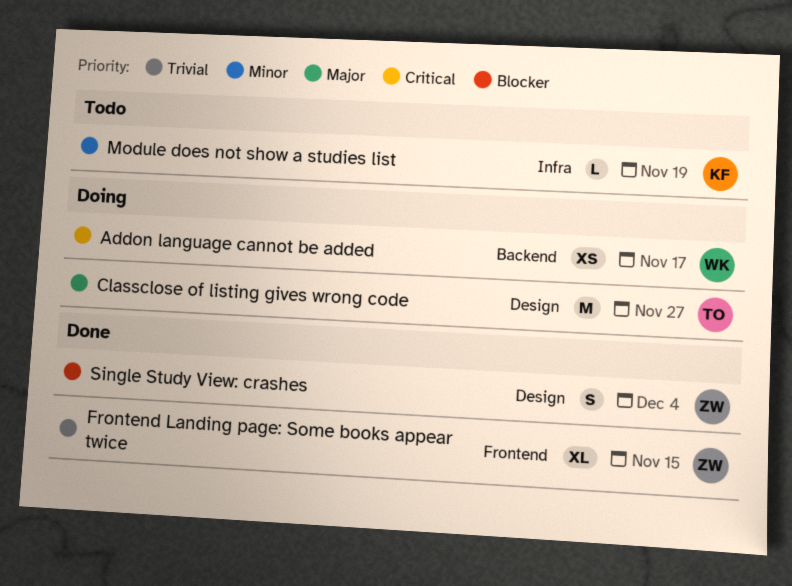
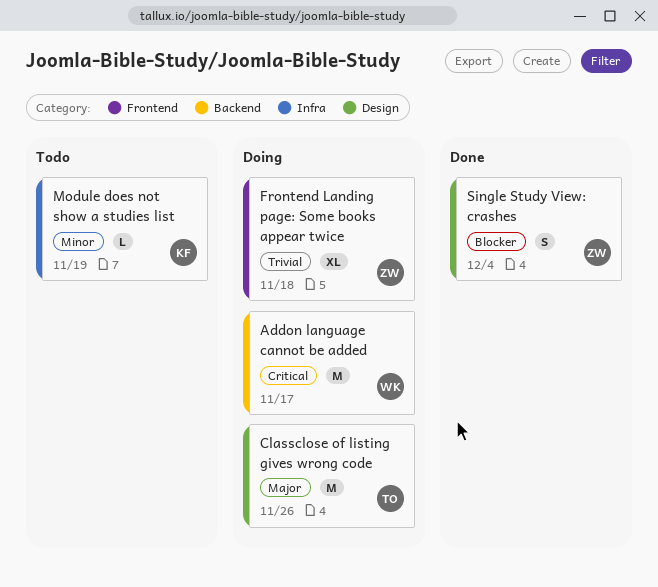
Addon language cannot be added, estimate: XS -> M
Classclose of listing gives wrong code, due: Nov 27 -> Nov 26
Frontend Landing page: Some books appear twice, status: Done -> Doing
Frontend Landing page: Some books appear twice, due: Nov 15 -> Nov 18

